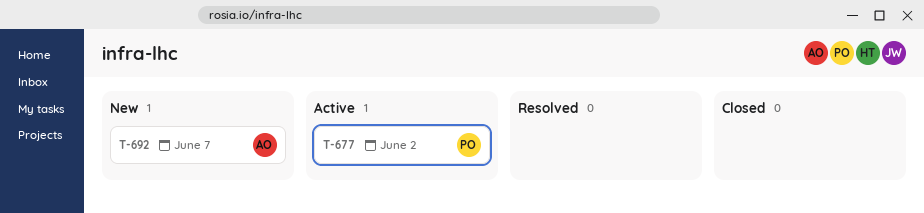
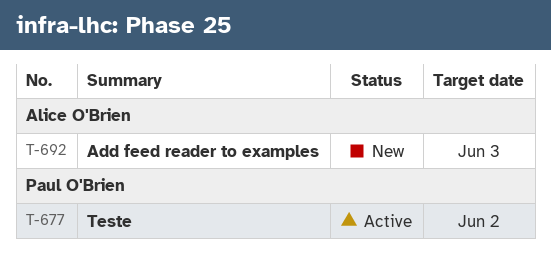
T-692, due: Jun 7 -> Jun 3

